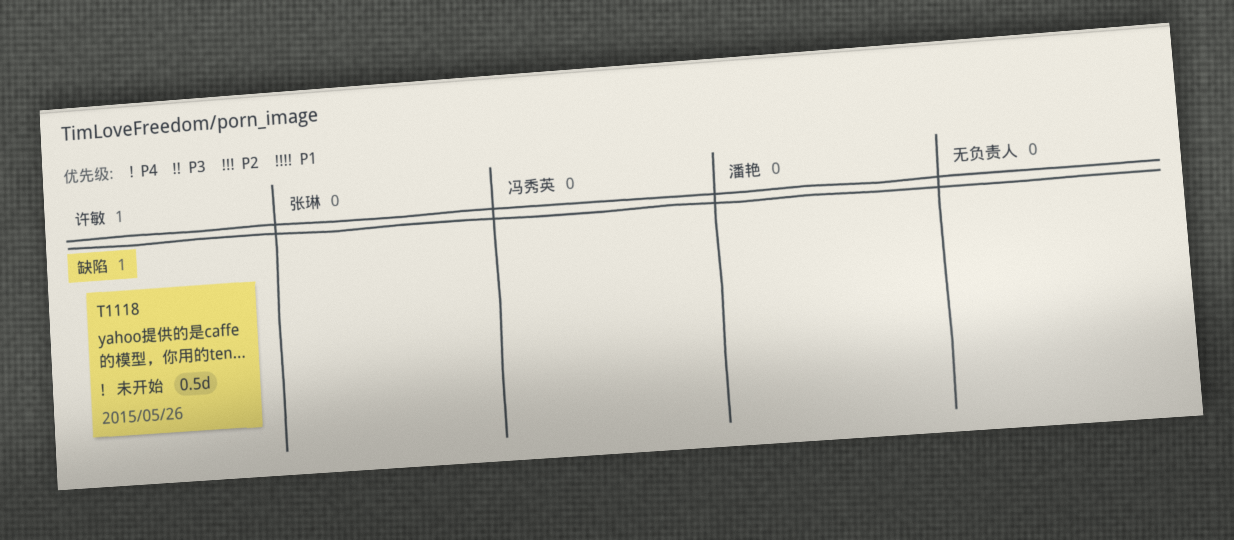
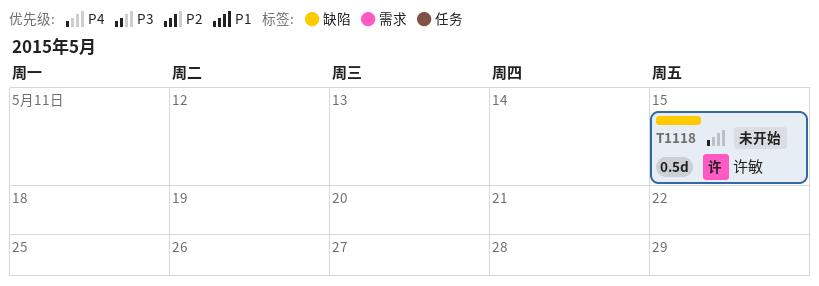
T1118, due: May 26 -> May 15

